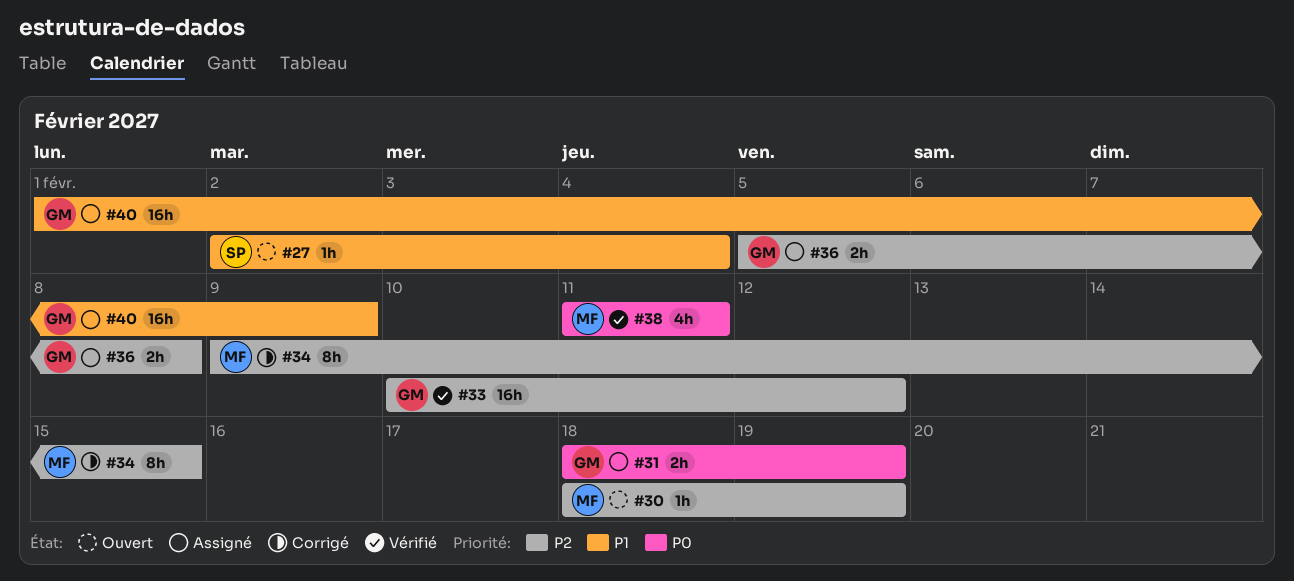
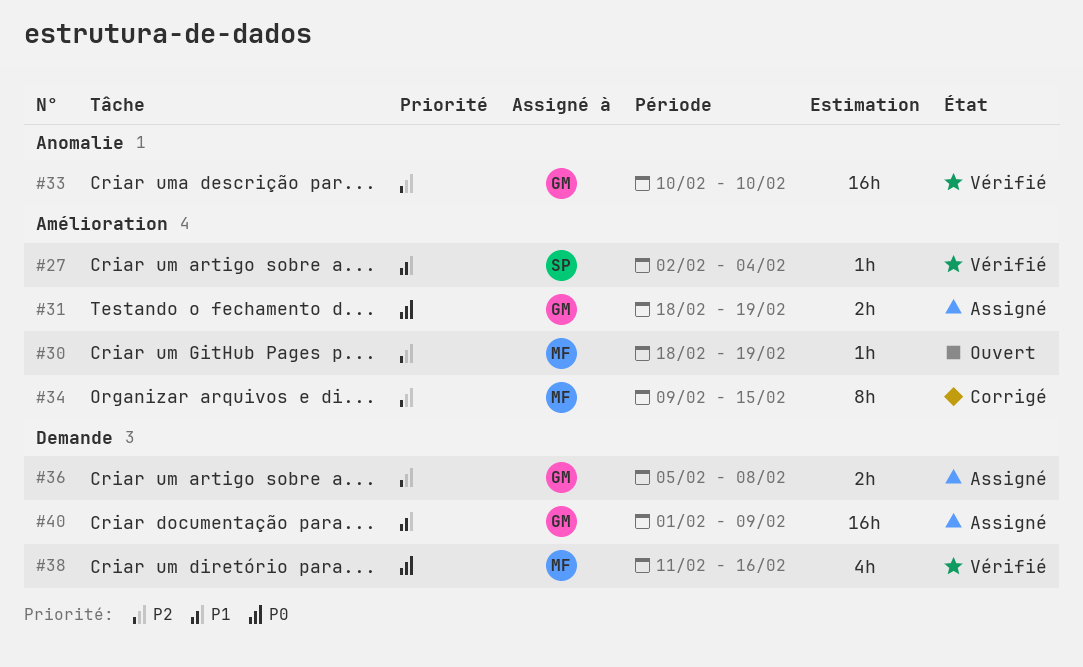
#27, status: Ouvert -> Vérifié
#33, due: Feb 12 -> Feb 10
#38, due: Feb 11 -> Feb 16

